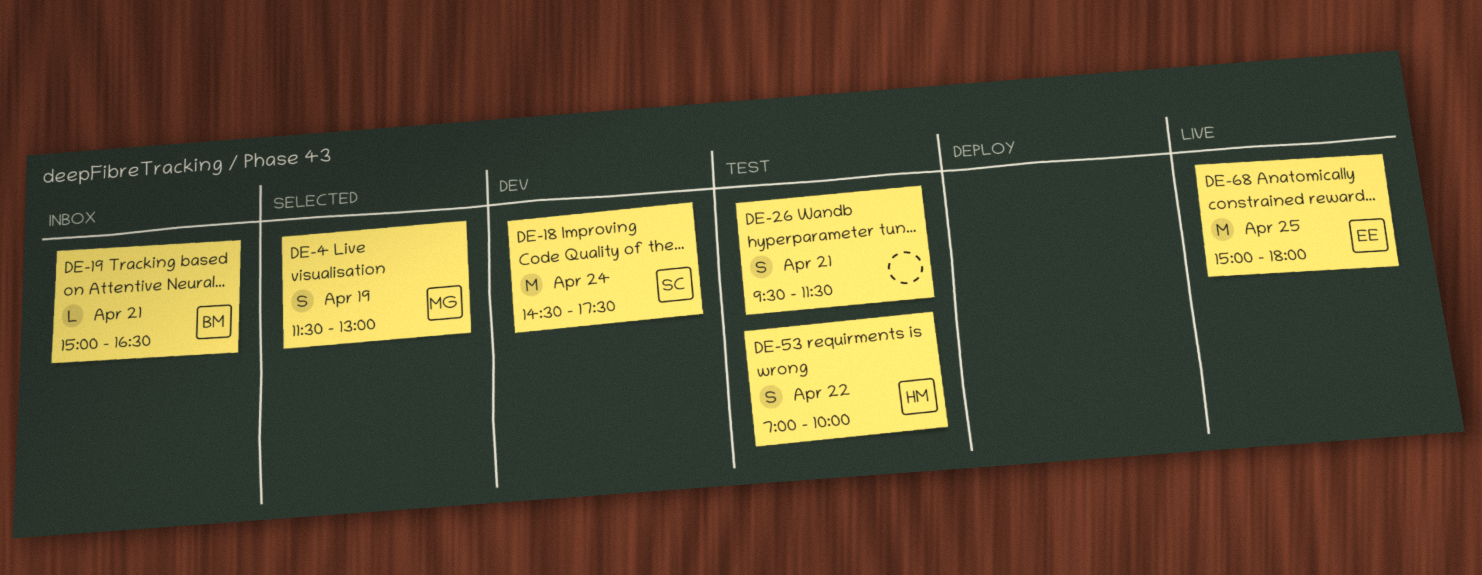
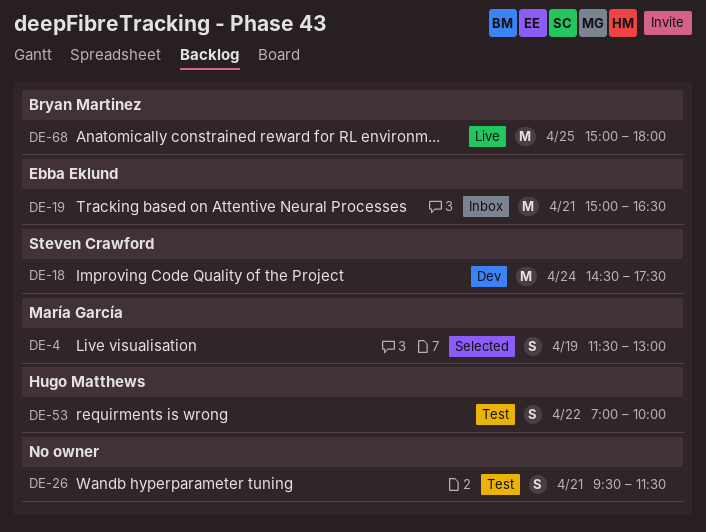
DE-19, owner: Bryan Martinez -> Ebba Eklund
DE-19, estimate: L -> M
DE-68, owner: Ebba Eklund -> Bryan Martinez

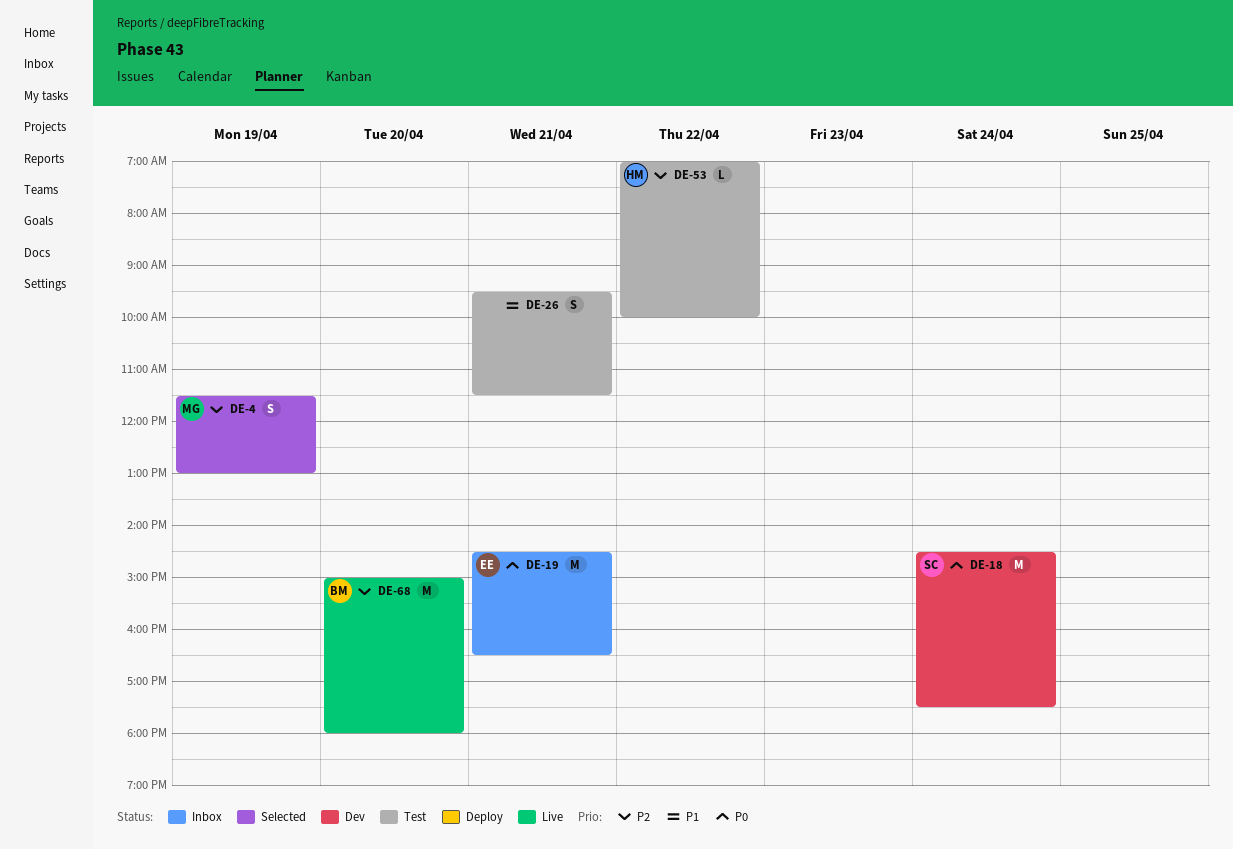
DE-19, begins: 15:00 -> 14:30
DE-53, estimate: S -> L
DE-68, day: Apr 25 -> Apr 20

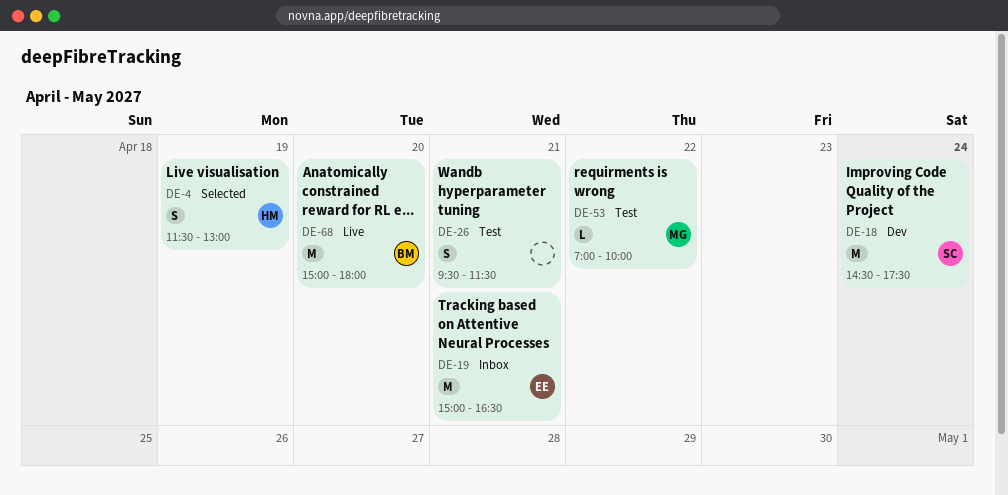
DE-4, owner: MG -> HM
DE-19, begins: 14:30 -> 15:00
DE-53, owner: HM -> MG

